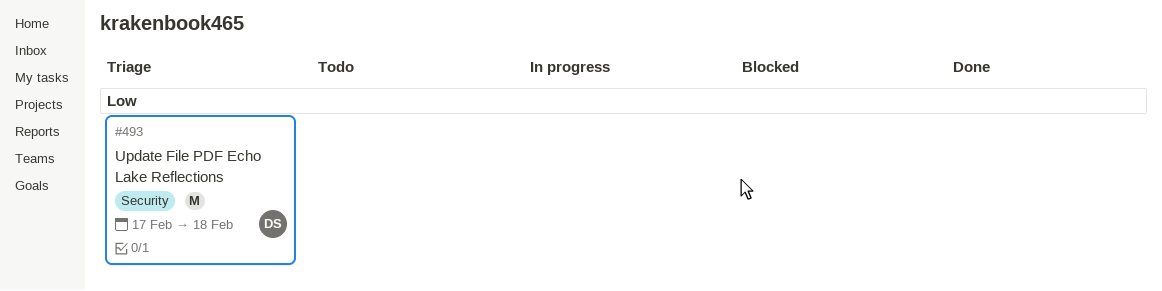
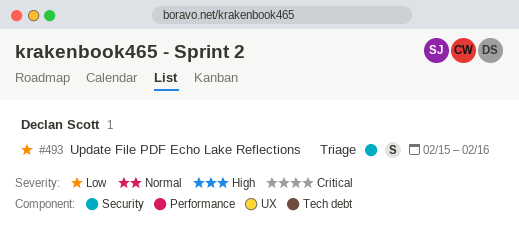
#493, estimate: M -> S
#493, start: Feb 17 -> Feb 15
#493, due: Feb 18 -> Feb 16

